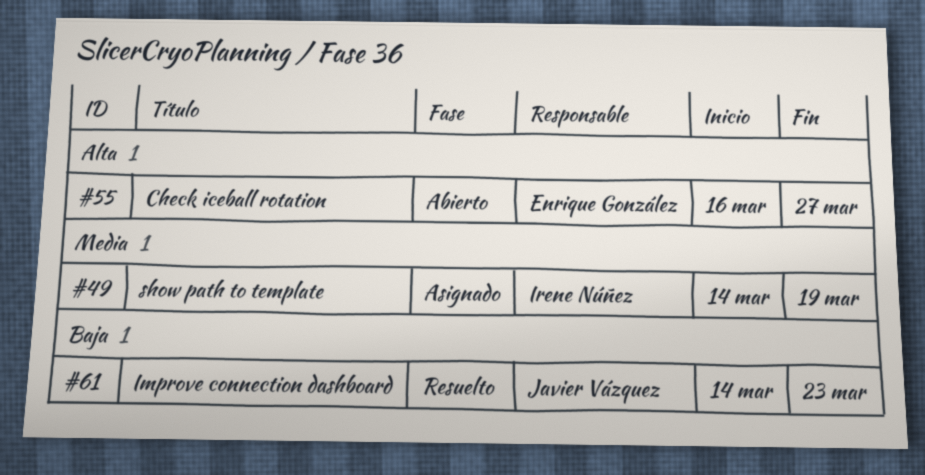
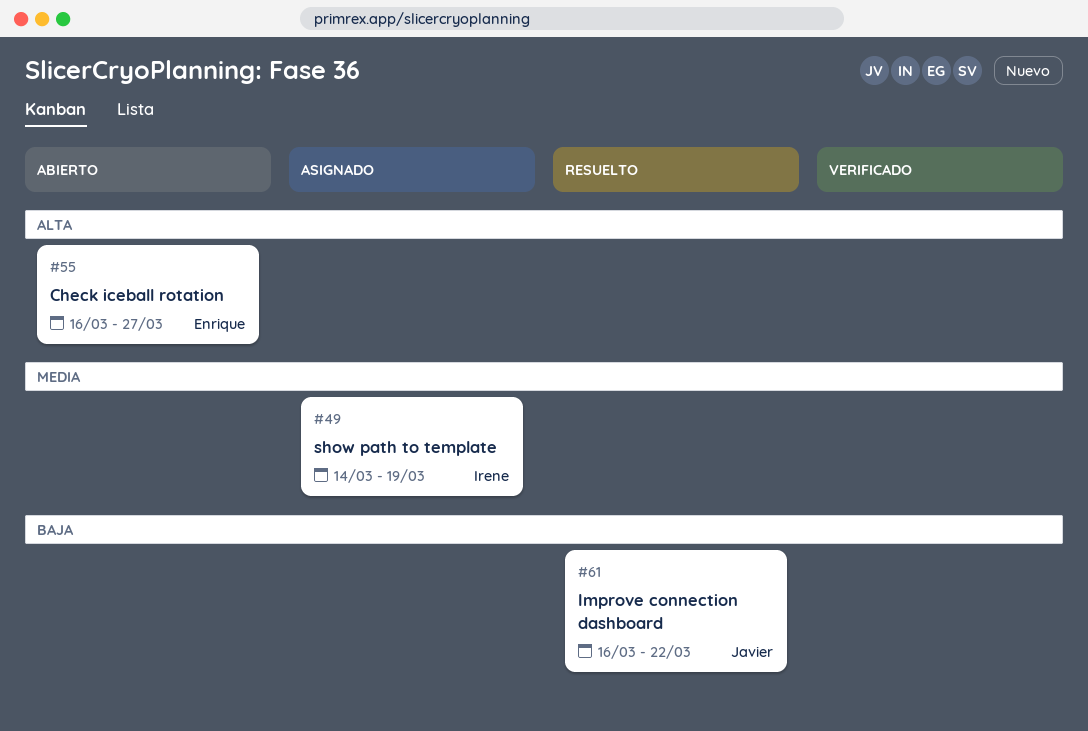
#61, start: Mar 14 -> Mar 16
#61, due: Mar 23 -> Mar 22

